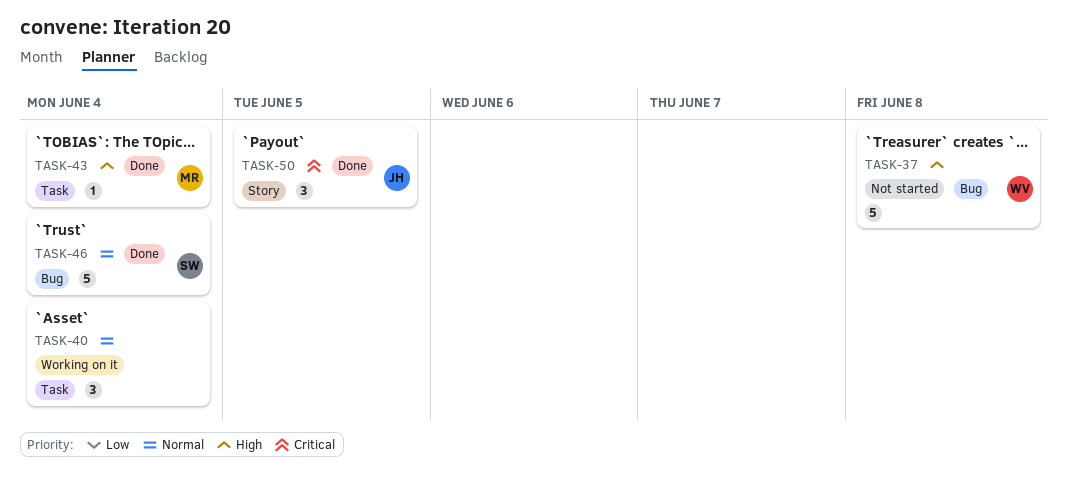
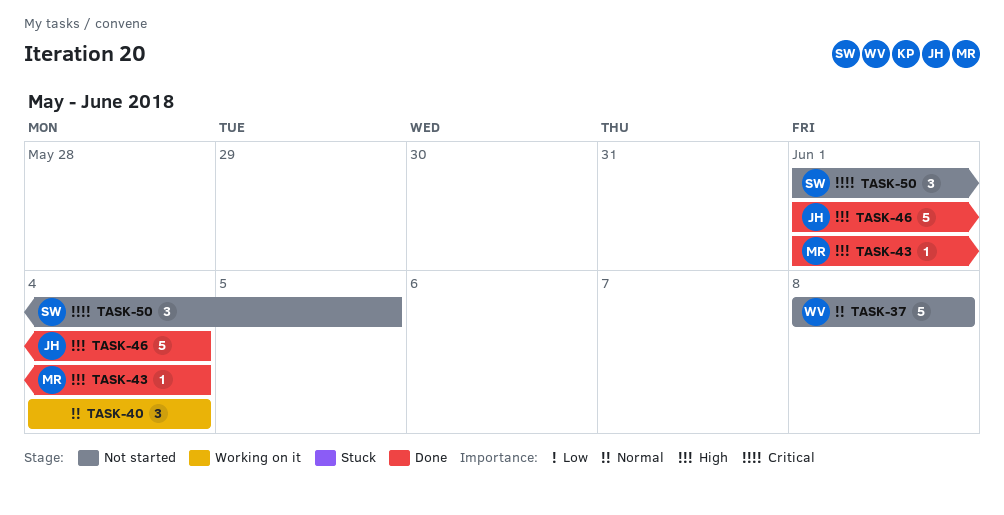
TASK-37, priority: High -> Normal
TASK-46, owner: SW -> JH
TASK-46, priority: Normal -> High
TASK-50, status: Done -> Not started
TASK-50, owner: JH -> SW

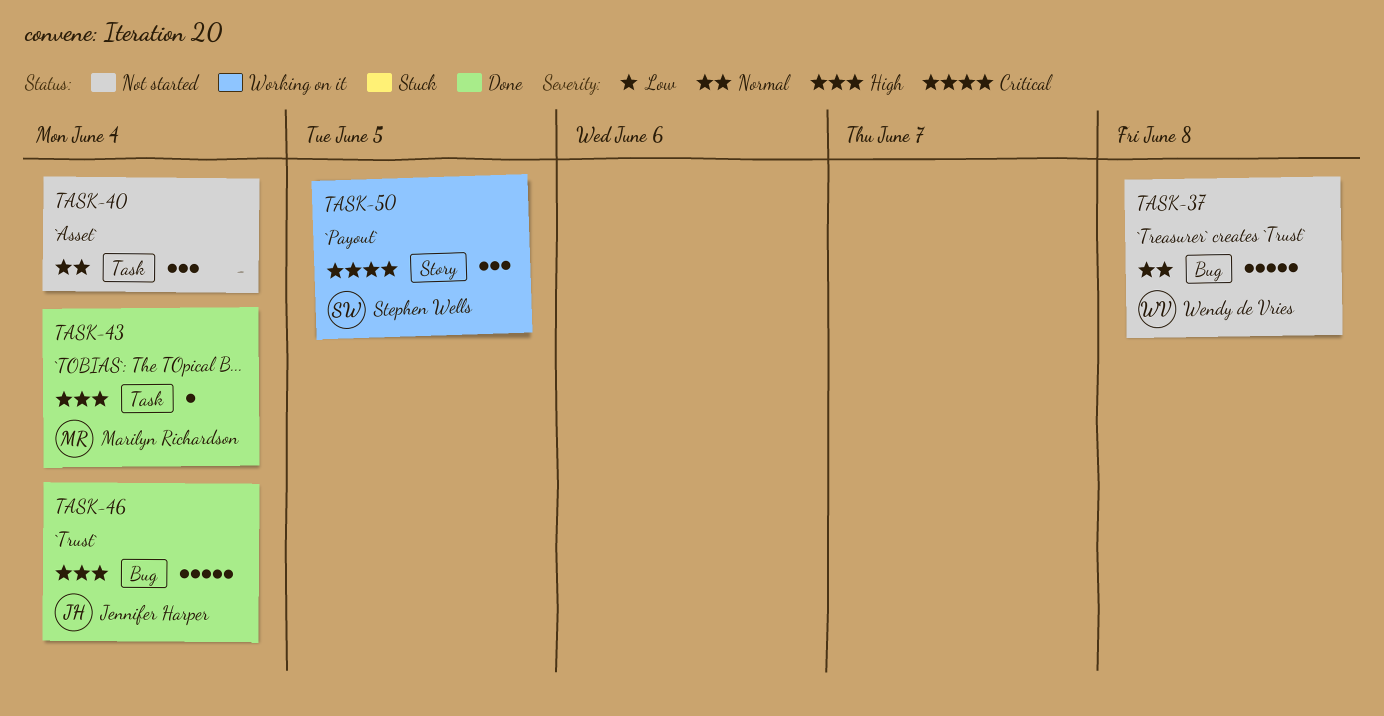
TASK-40, status: Working on it -> Not started
TASK-50, status: Not started -> Working on it

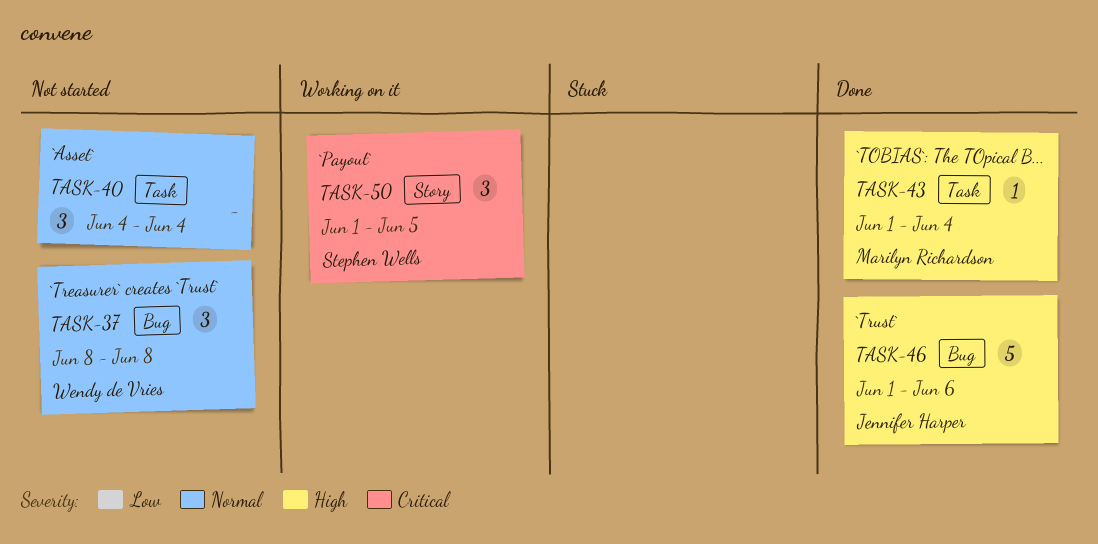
TASK-37, estimate: 5 -> 3
TASK-46, due: Jun 4 -> Jun 6

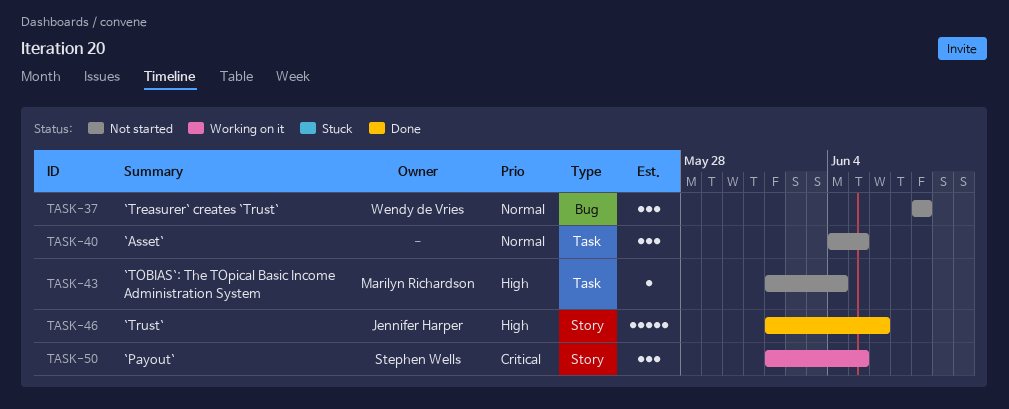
TASK-40, due: Jun 4 -> Jun 5
TASK-43, status: Done -> Not started
TASK-46, label: Bug -> Story

